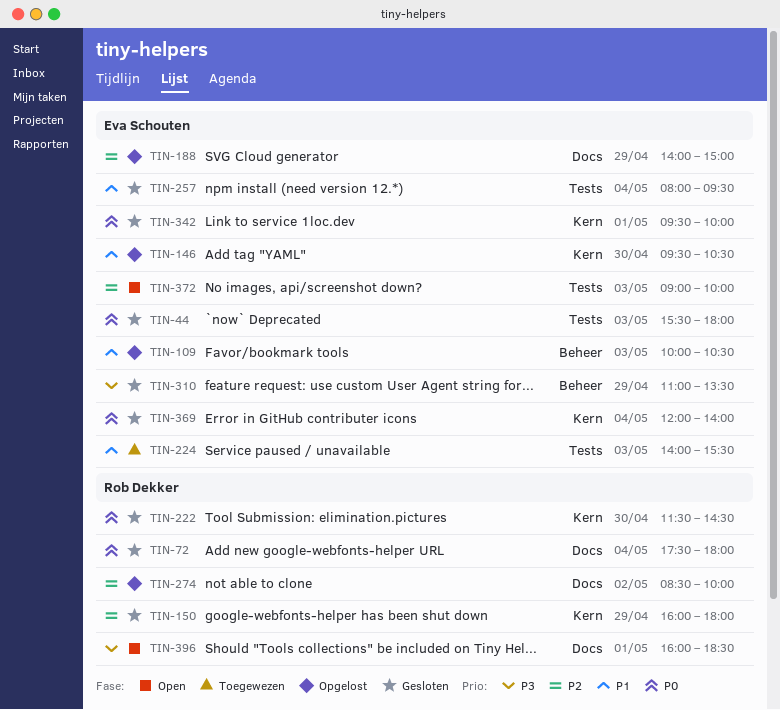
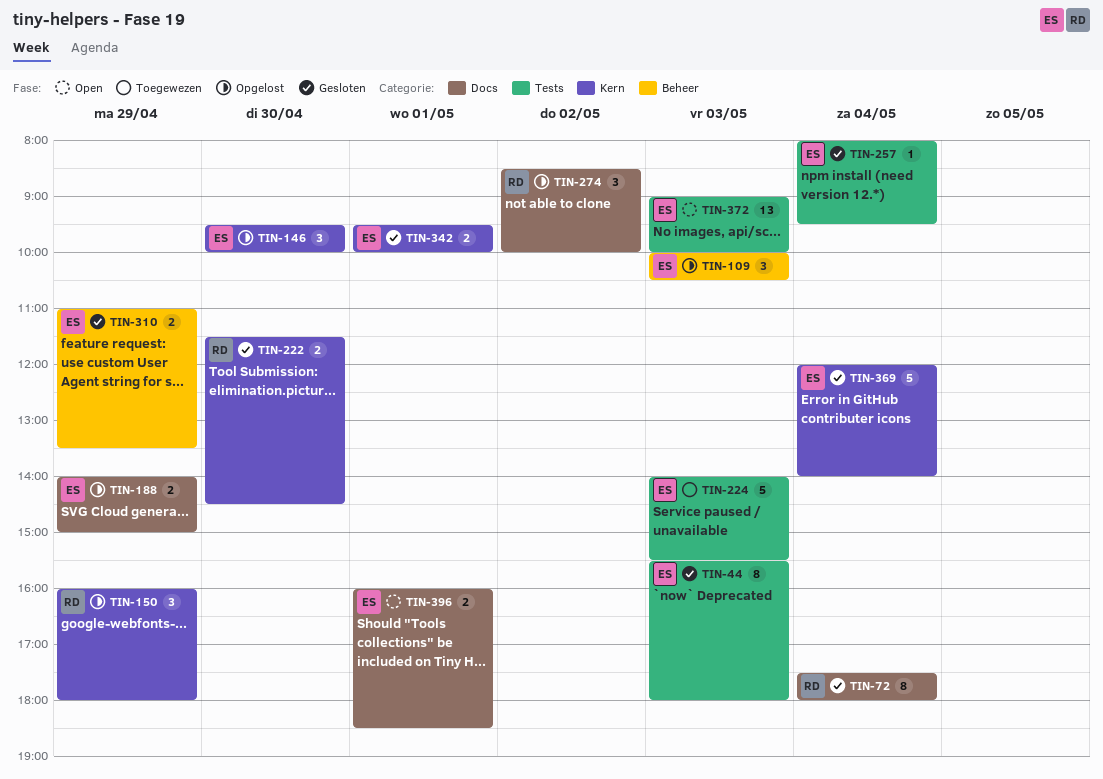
TIN-146, ends: 10:30 -> 10:00
TIN-150, status: Gesloten -> Opgelost
TIN-396, owner: Rob Dekker -> Eva Schouten

